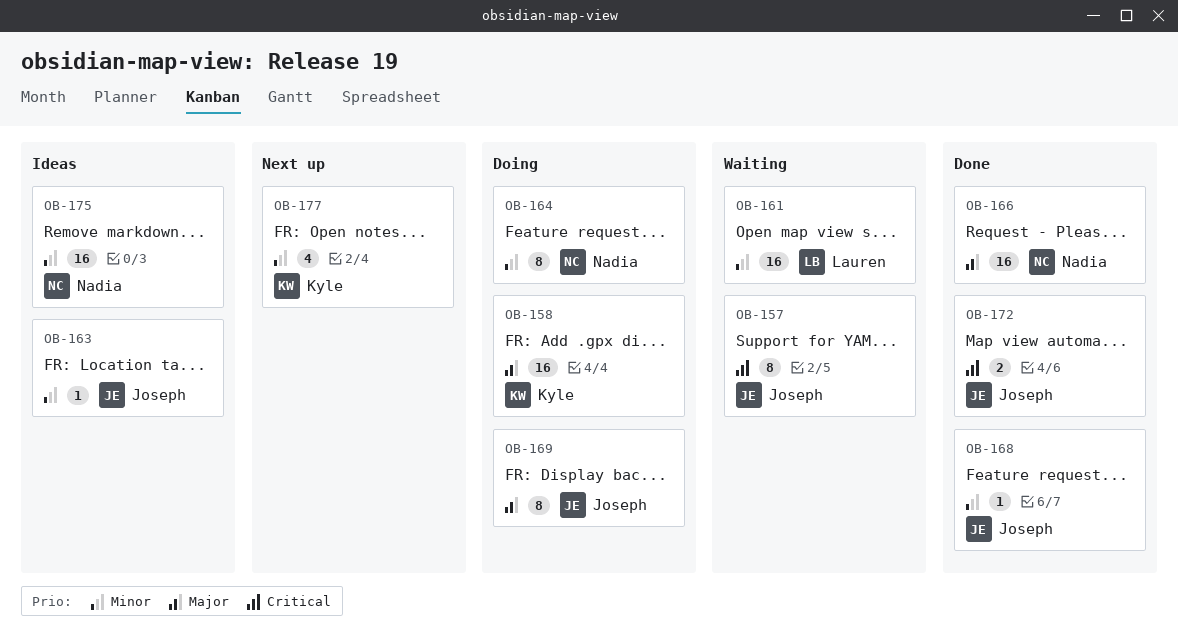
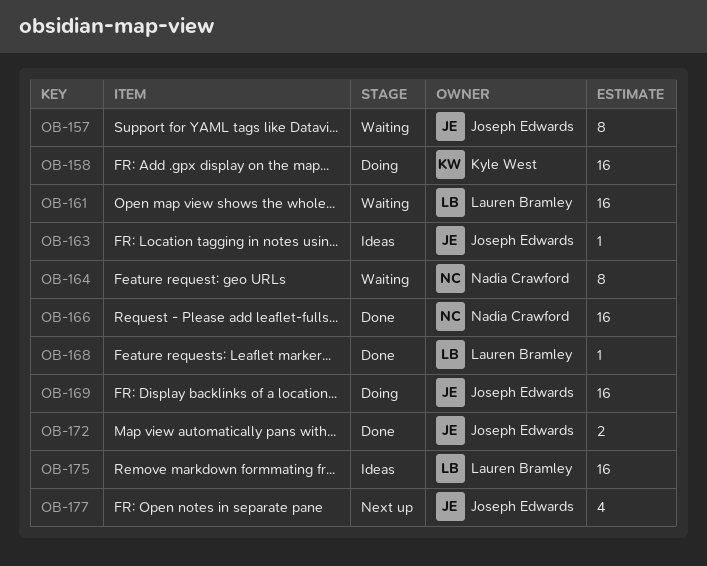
OB-164, status: Doing -> Waiting
OB-168, owner: Joseph Edwards -> Lauren Bramley
OB-169, estimate: 8 -> 16
OB-175, owner: Nadia Crawford -> Lauren Bramley
OB-177, owner: Kyle West -> Joseph Edwards

